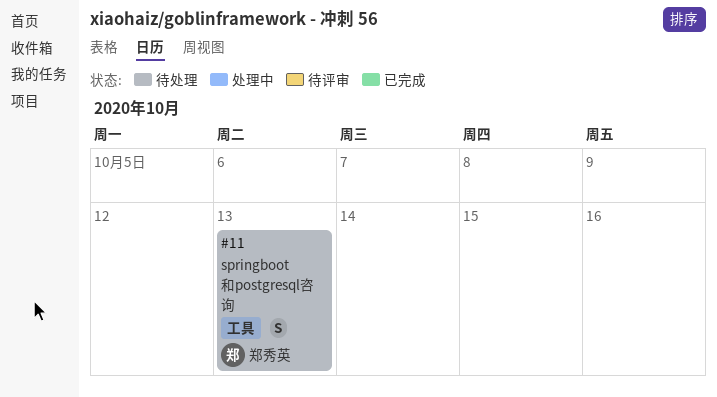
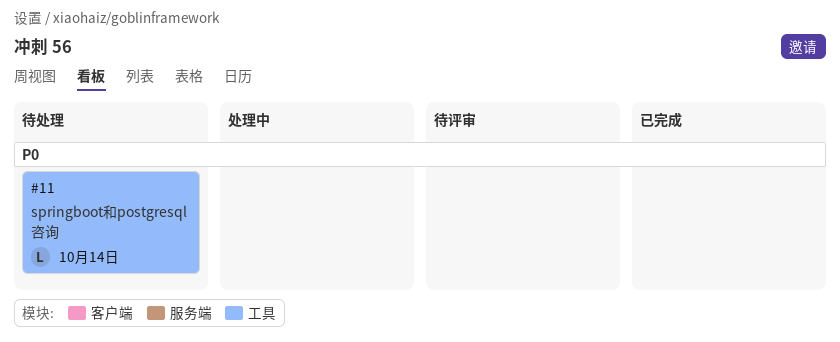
#11, estimate: S -> L
#11, due: Oct 13 -> Oct 14

